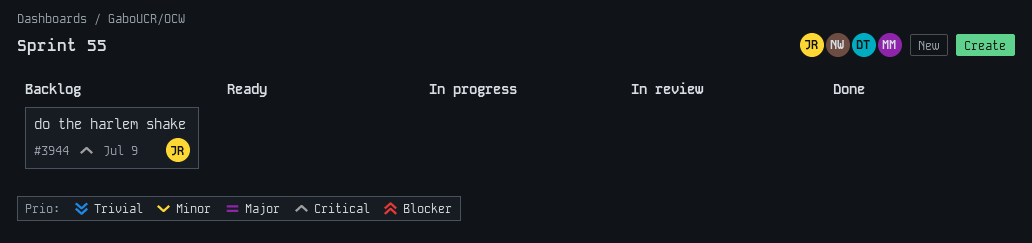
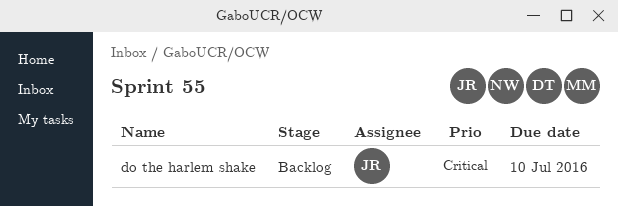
do the harlem shake, due: Jul 9 -> Jul 10

